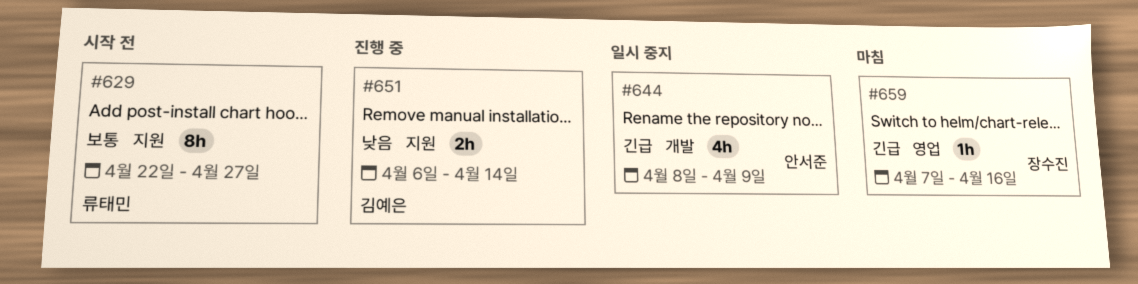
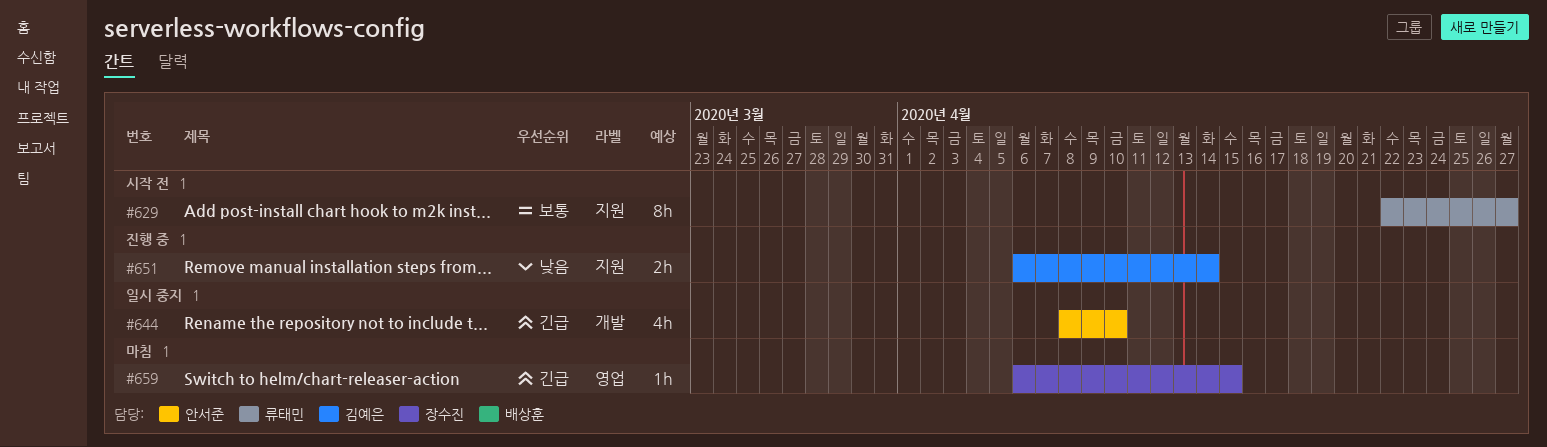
#644, due: Apr 9 -> Apr 10
#659, start: Apr 7 -> Apr 6
#659, due: Apr 16 -> Apr 15

